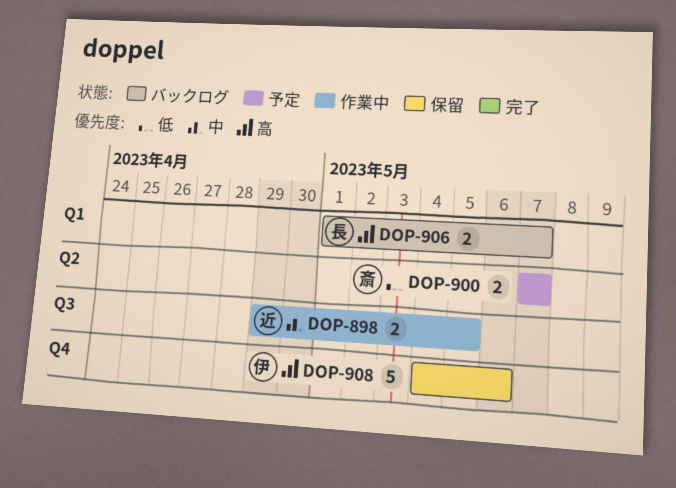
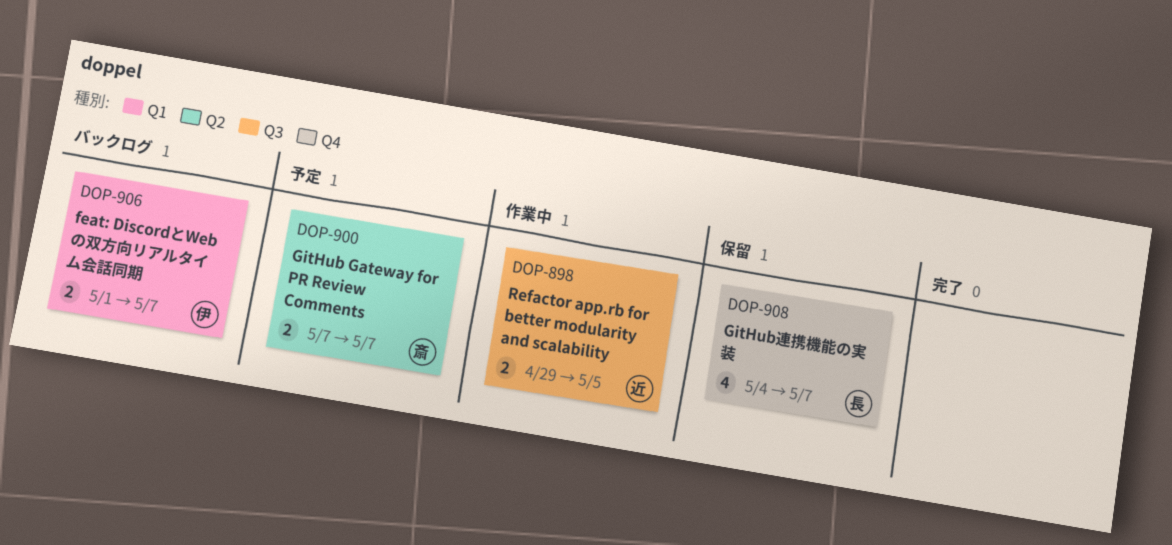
DOP-906, owner: 長 -> 伊
DOP-908, owner: 伊 -> 長
DOP-908, estimate: 5 -> 4
DOP-908, due: May 6 -> May 7

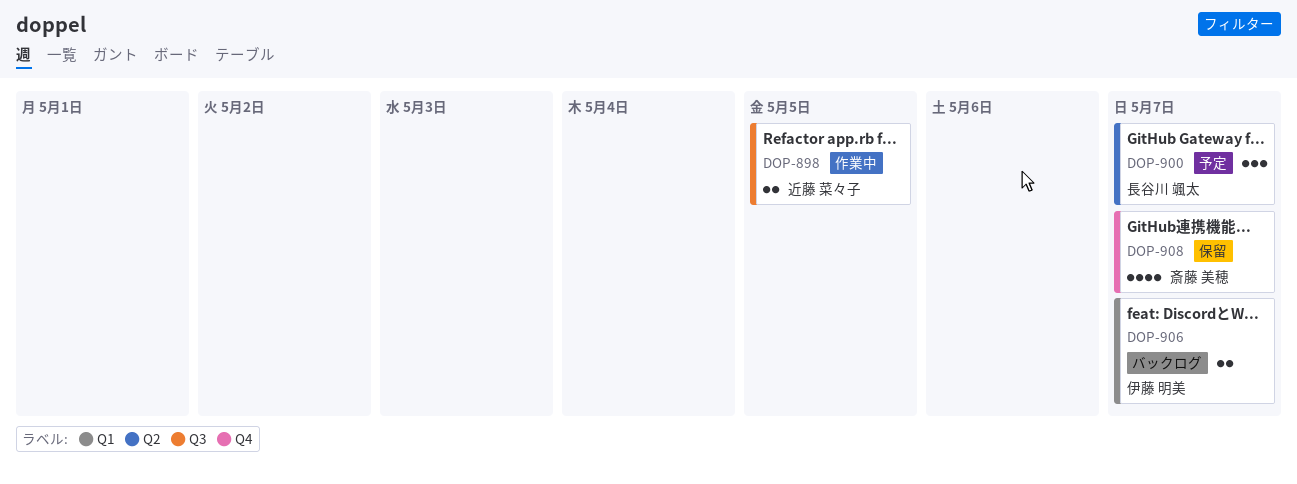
DOP-900, owner: 斎藤 美穂 -> 長谷川 颯太
DOP-900, estimate: 2 -> 3
DOP-908, owner: 長谷川 颯太 -> 斎藤 美穂

